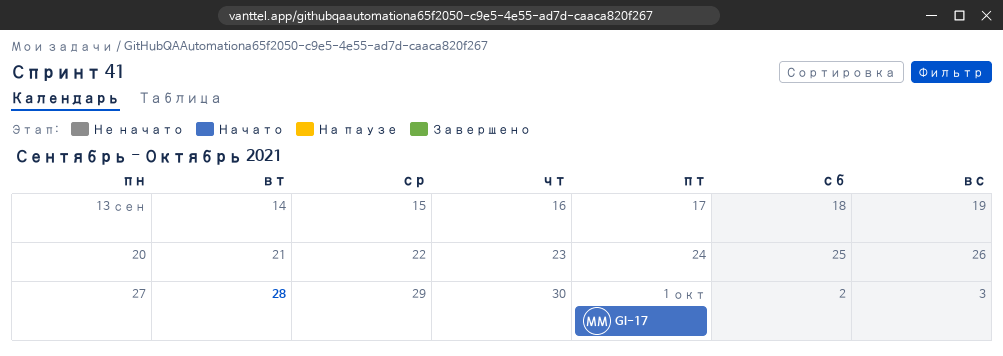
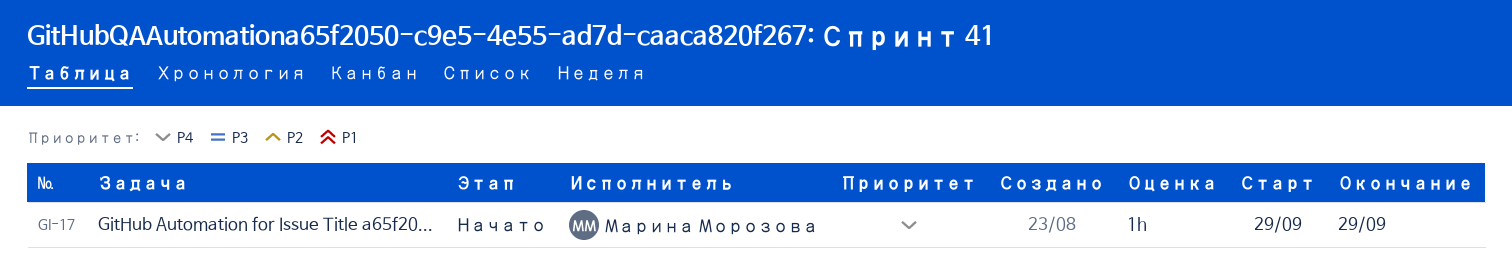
GI-17, start: Oct 1 -> Sep 29
GI-17, due: Oct 1 -> Sep 29

